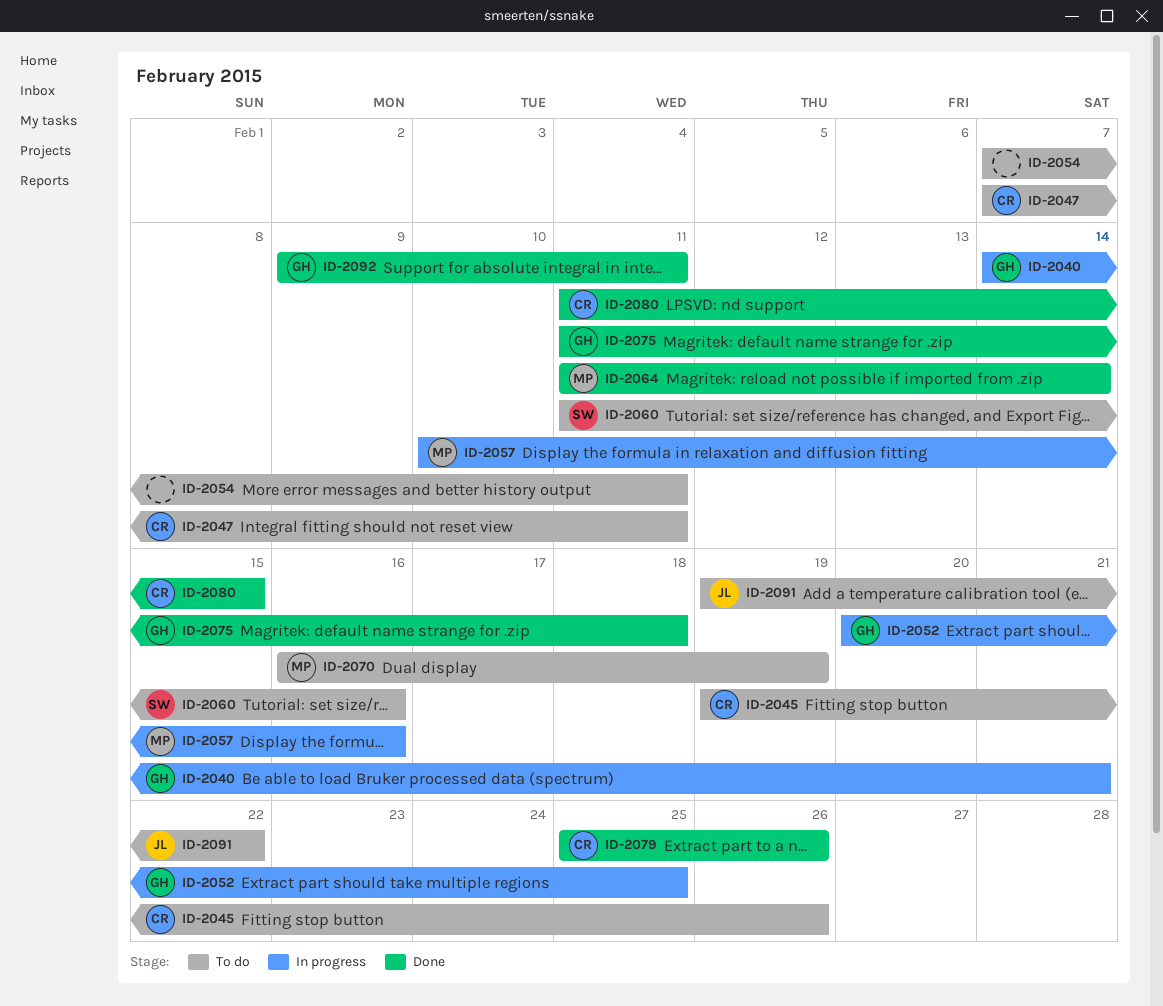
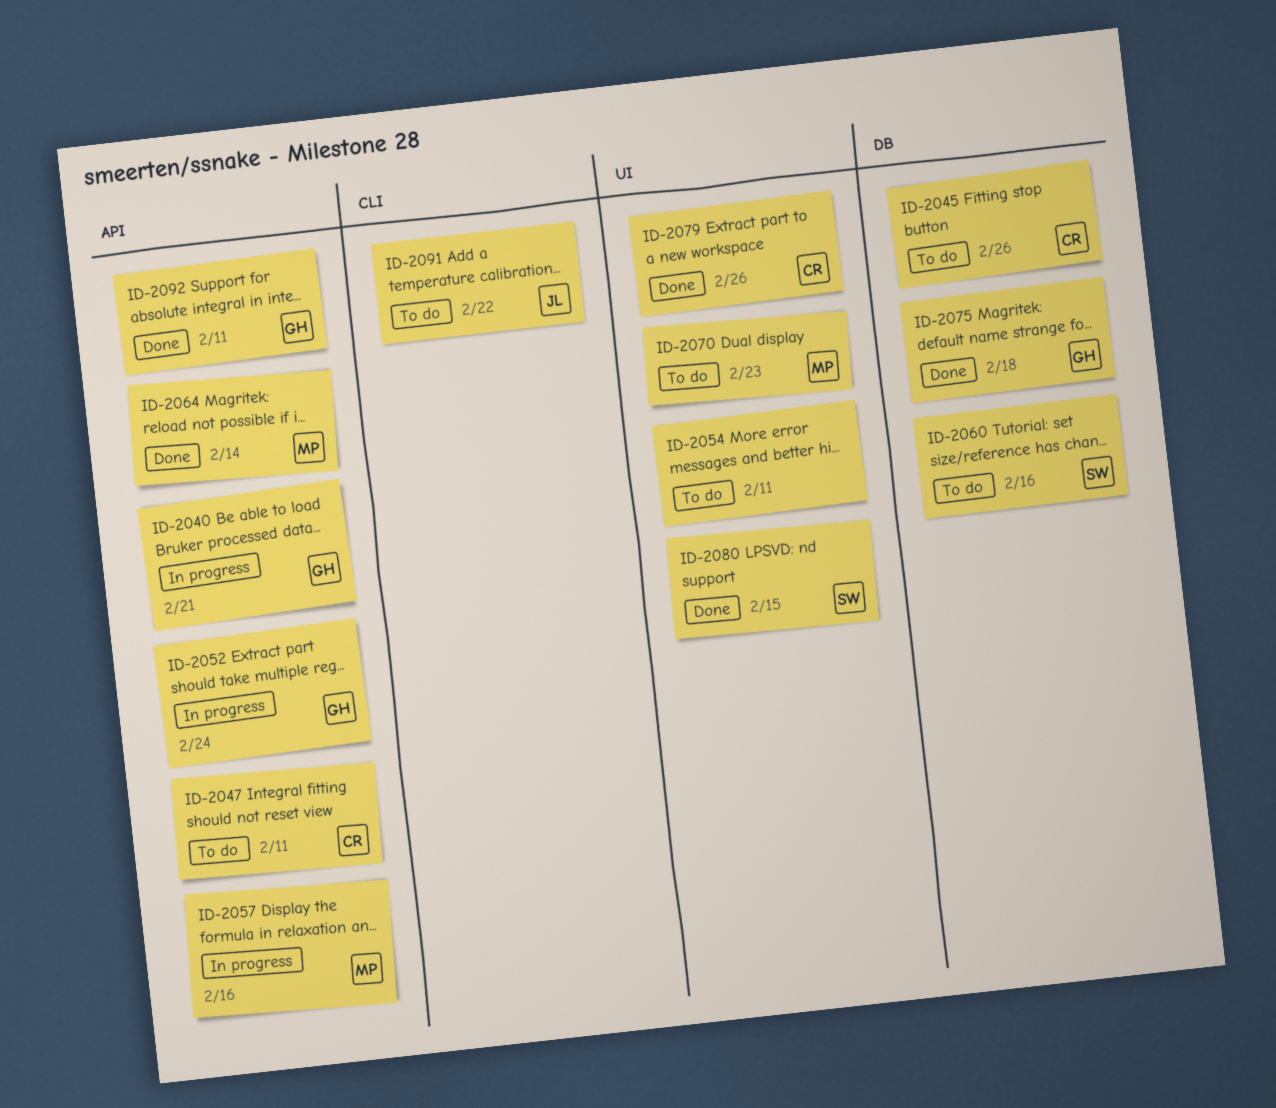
ID-2052, due: Feb 25 -> Feb 24
ID-2070, due: Feb 19 -> Feb 23
ID-2080, owner: CR -> SW

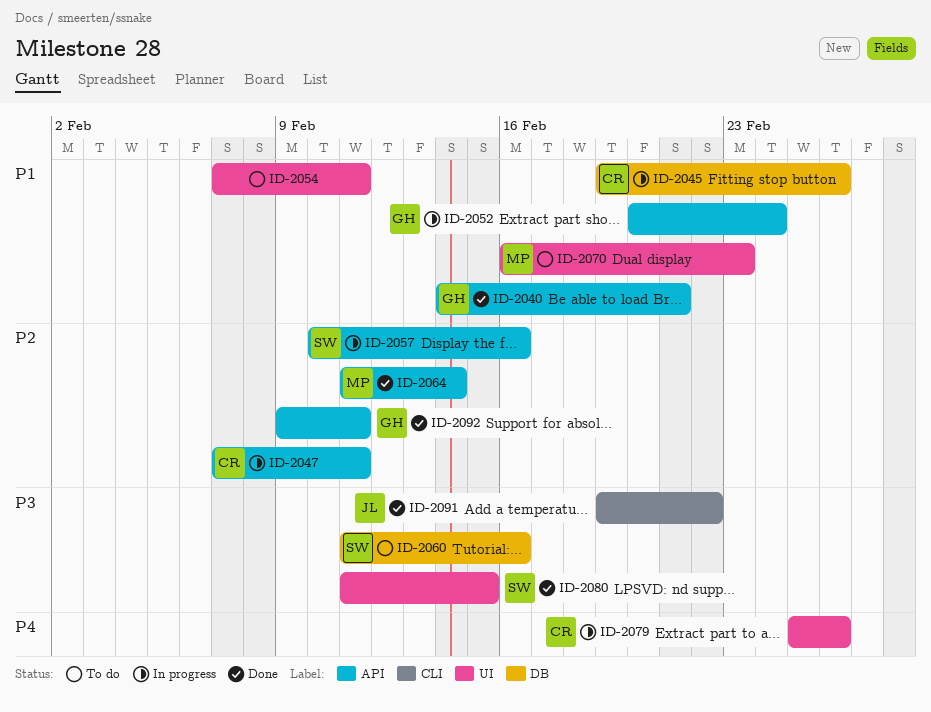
ID-2040, status: In progress -> Done
ID-2045, status: To do -> In progress
ID-2047, status: To do -> In progress
ID-2057, owner: MP -> SW
ID-2075: present -> none
ID-2079, status: Done -> In progress
ID-2091, status: To do -> Done

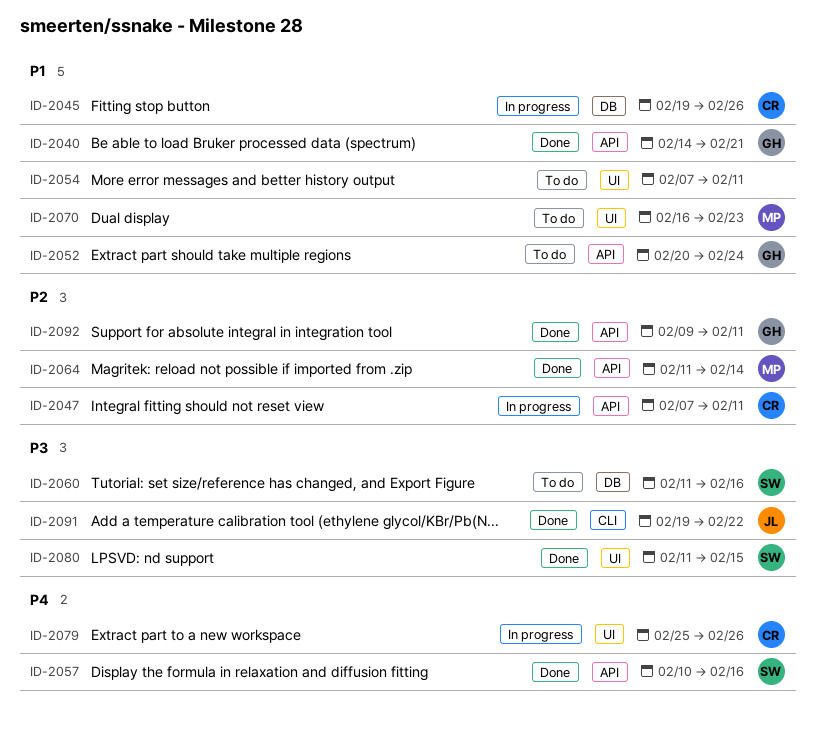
ID-2052, status: In progress -> To do
ID-2057, status: In progress -> Done
ID-2057, priority: P2 -> P4

